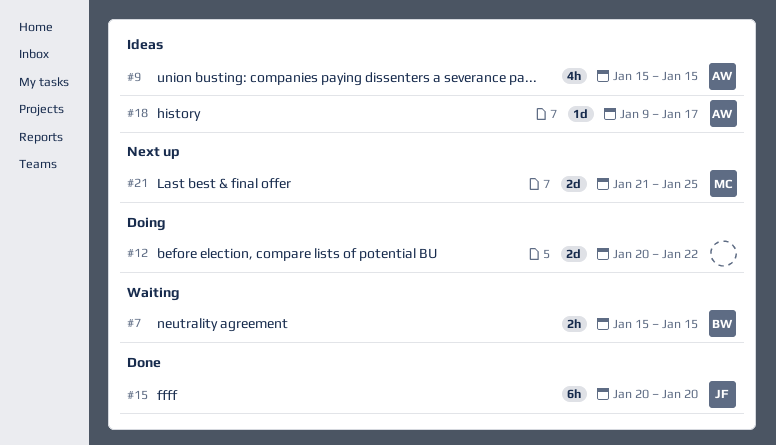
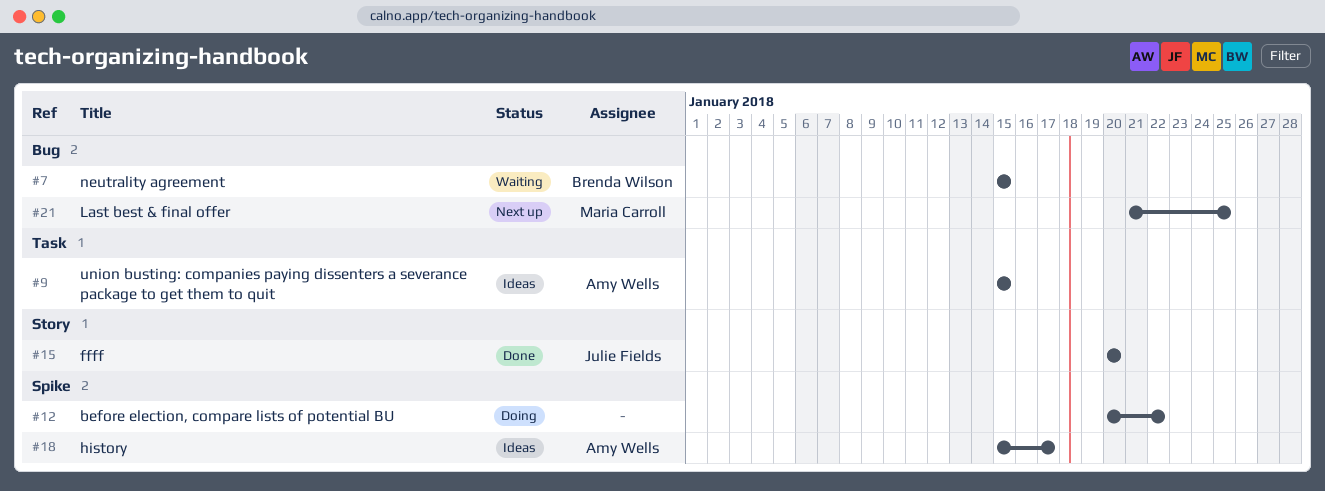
#18, start: Jan 9 -> Jan 15

